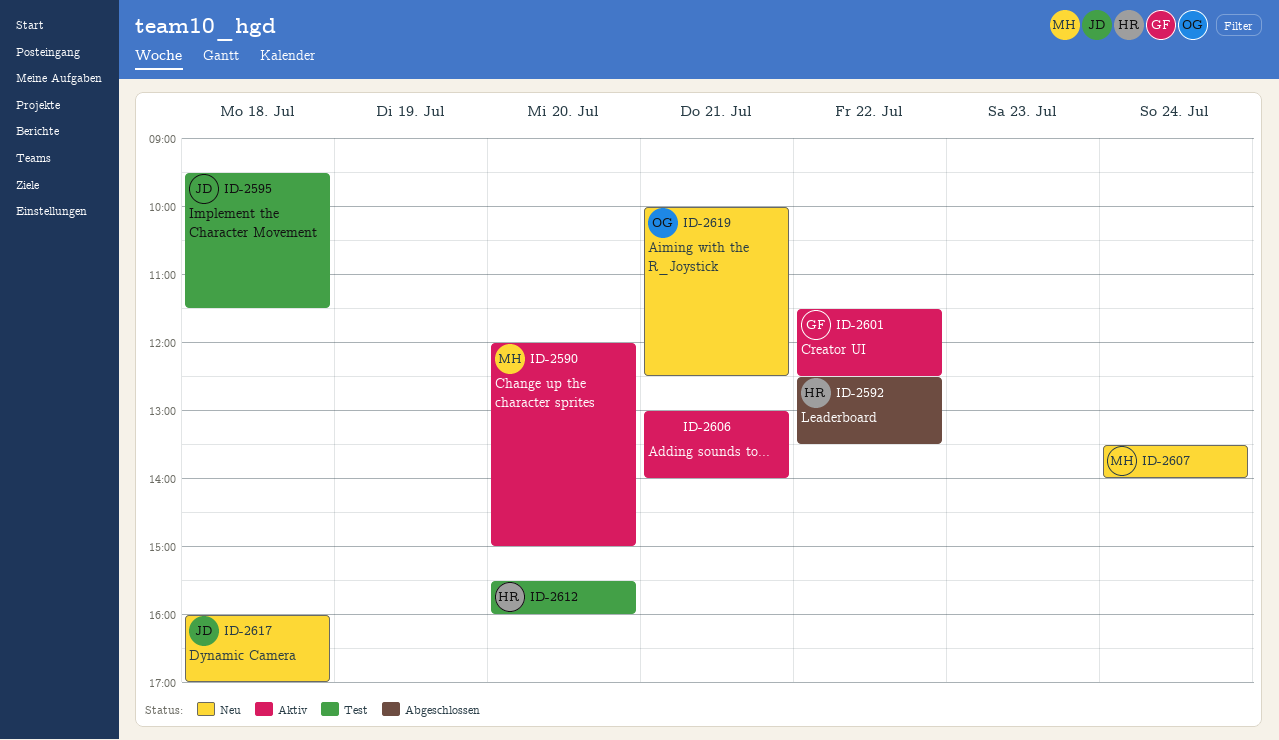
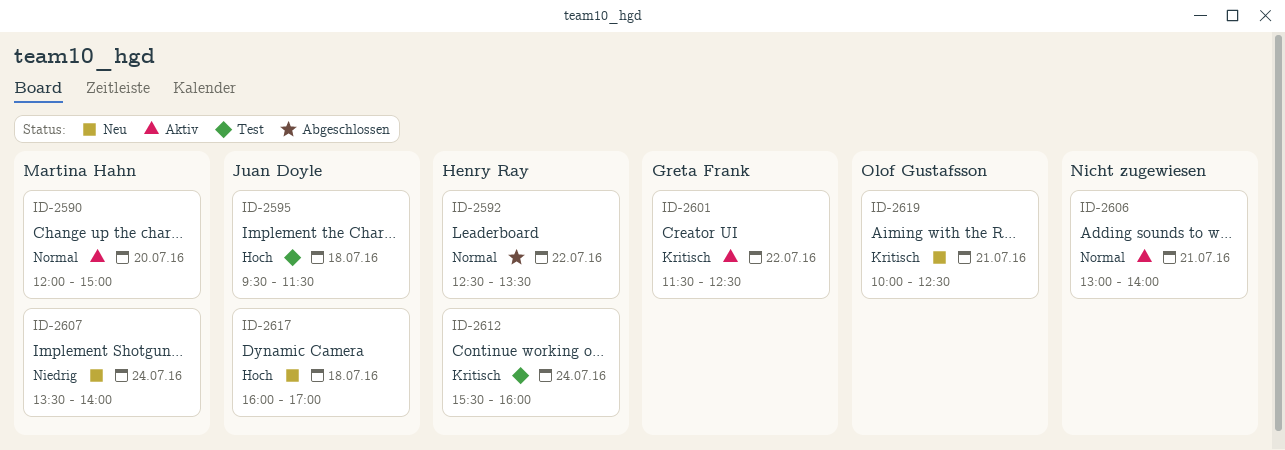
ID-2612, day: Jul 20 -> Jul 24

